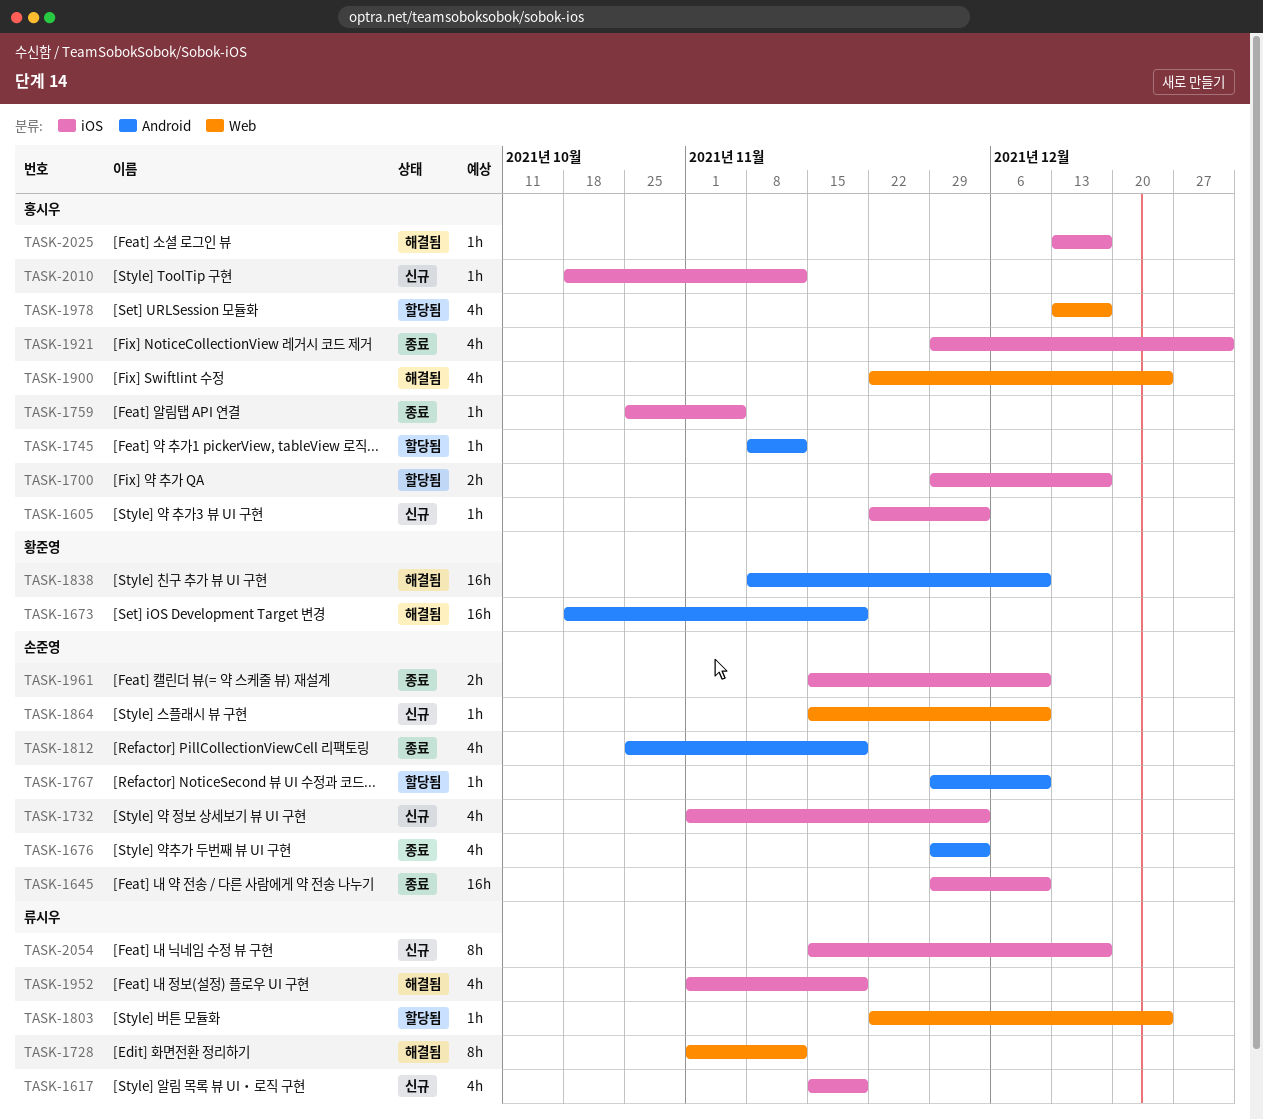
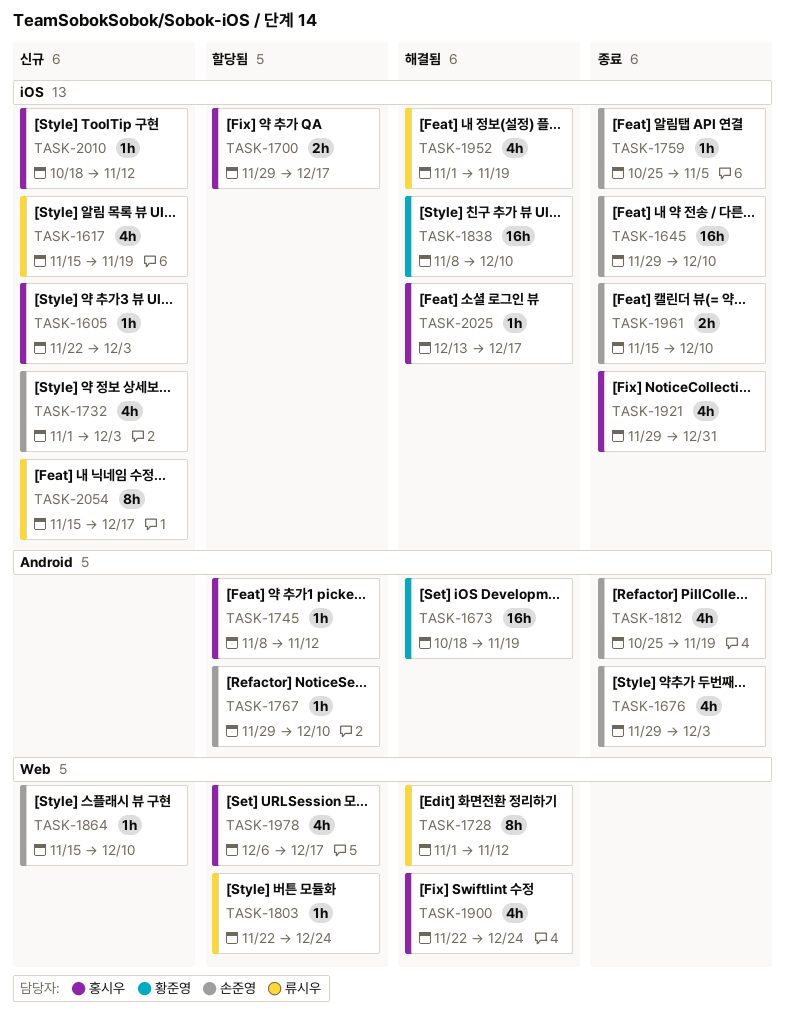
TASK-1759, owner: 홍시우 -> 손준영
TASK-1838, label: Android -> iOS
TASK-1978, start: Dec 13 -> Dec 6

